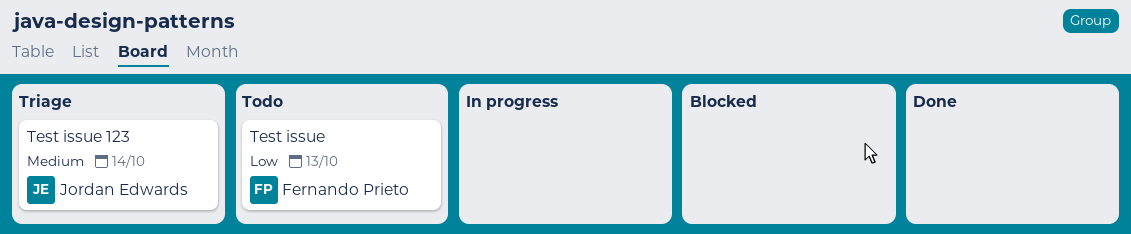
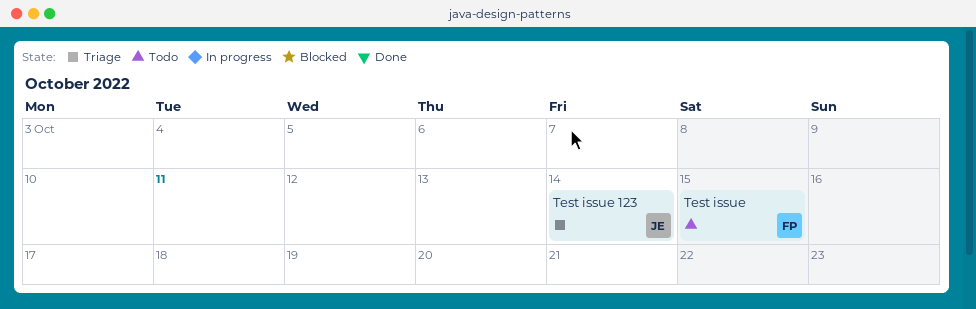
Test issue, due: Oct 13 -> Oct 15

